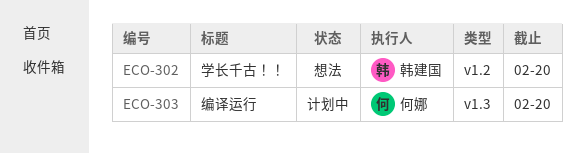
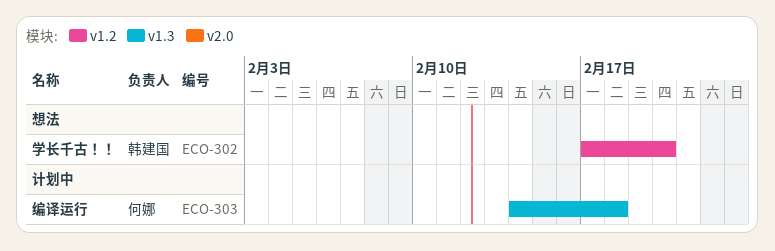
ECO-303, due: Feb 20 -> Feb 18

